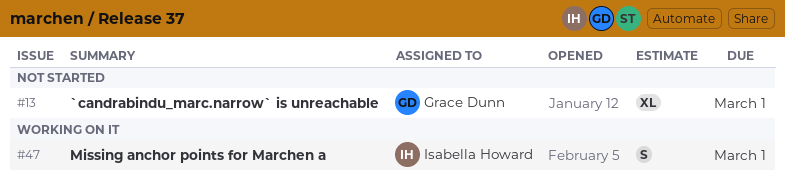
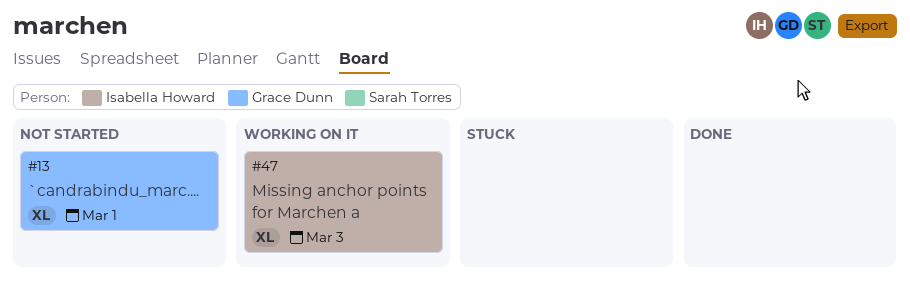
#47, estimate: S -> XL
#47, due: Mar 1 -> Mar 3

